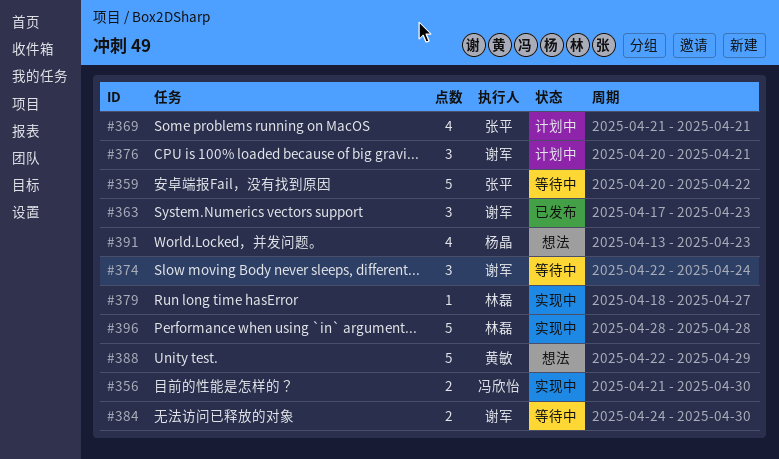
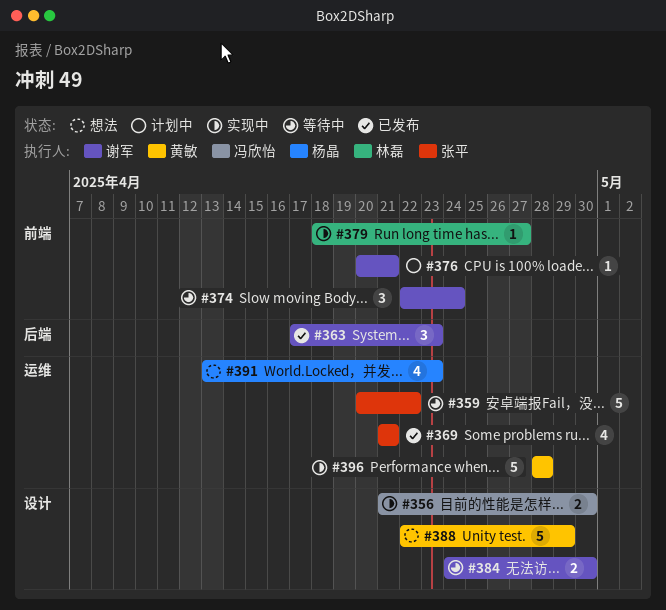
#369, status: 计划中 -> 已发布
#376, estimate: 3 -> 1
#396, owner: 林磊 -> 黄敏

